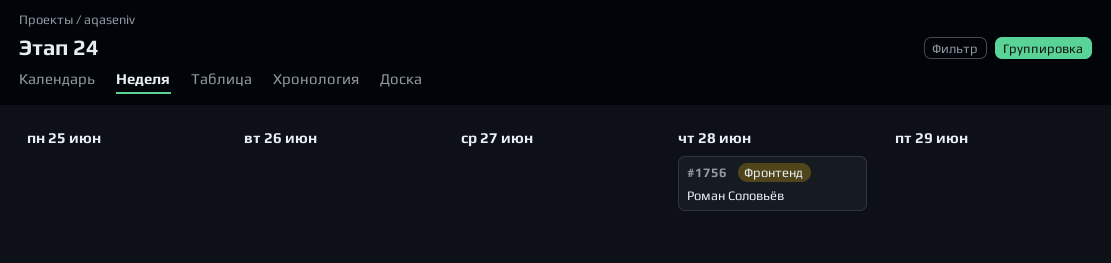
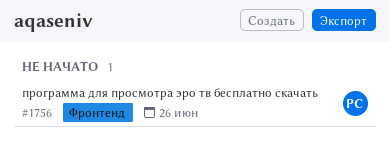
#1756, due: Jun 28 -> Jun 26

